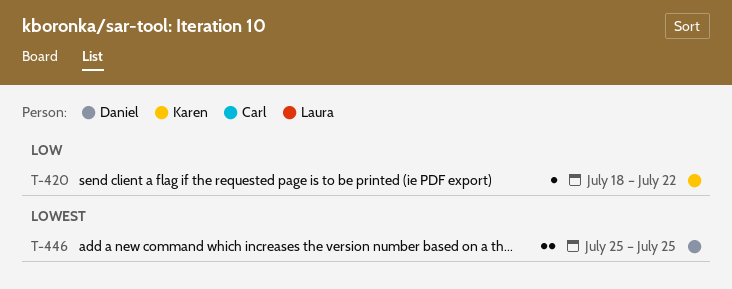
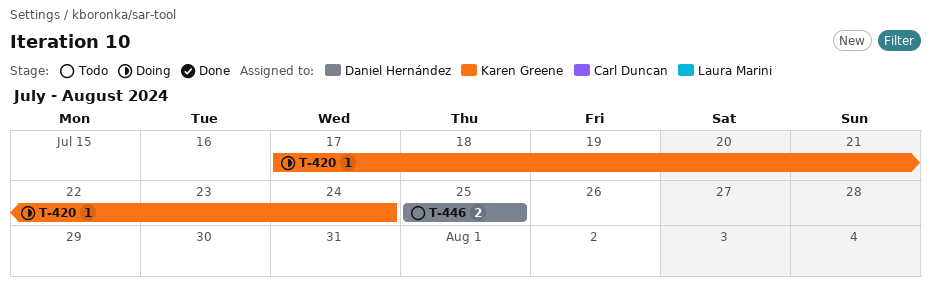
T-420, start: Jul 18 -> Jul 17
T-420, due: Jul 22 -> Jul 24

